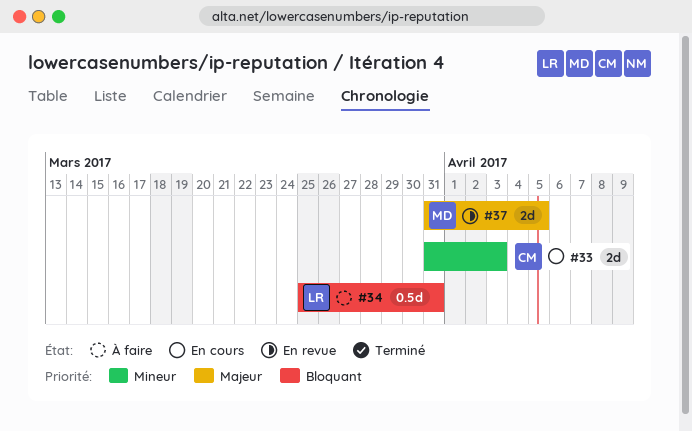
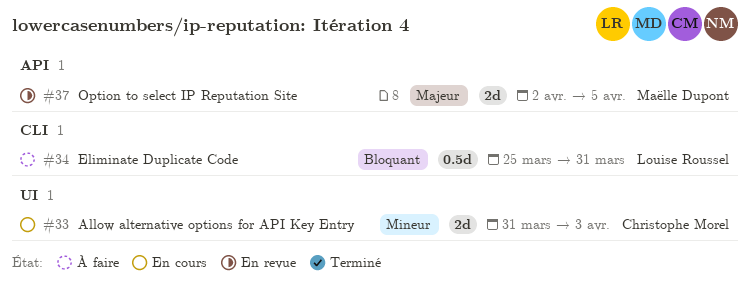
#37, start: Mar 31 -> Apr 2

